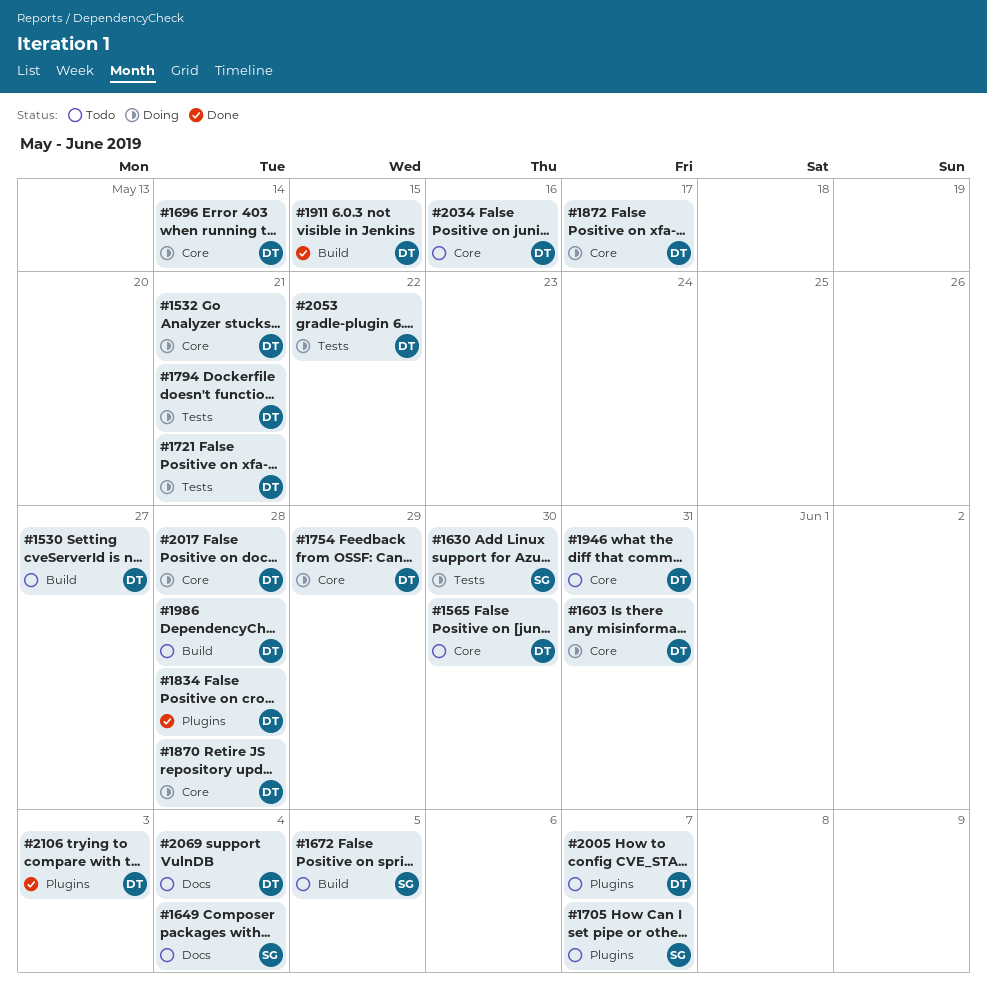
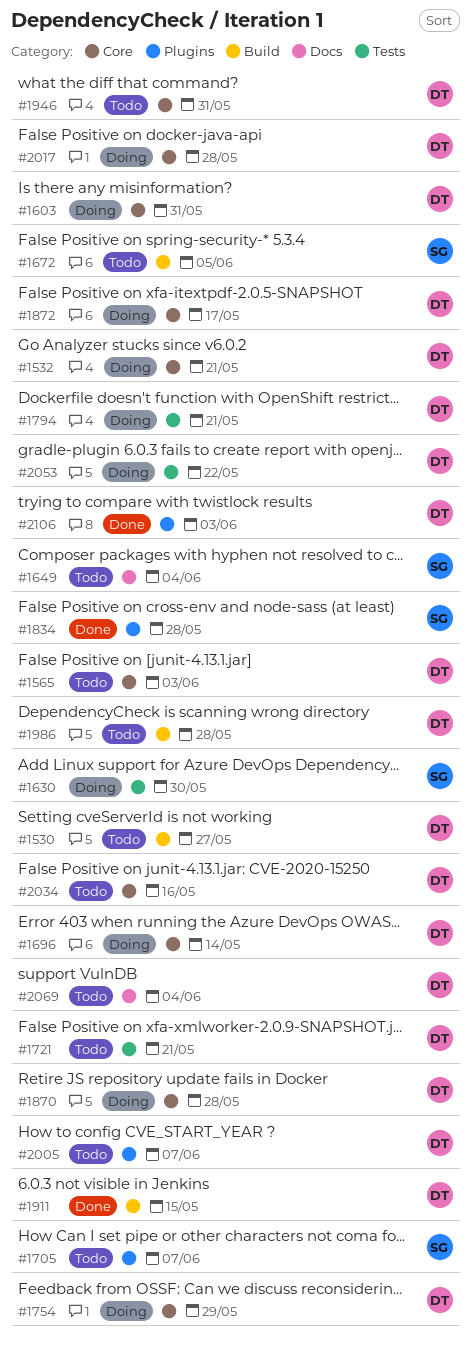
#1565, due: May 30 -> Jun 3
#1721, status: Doing -> Todo
#1834, owner: DT -> SG

